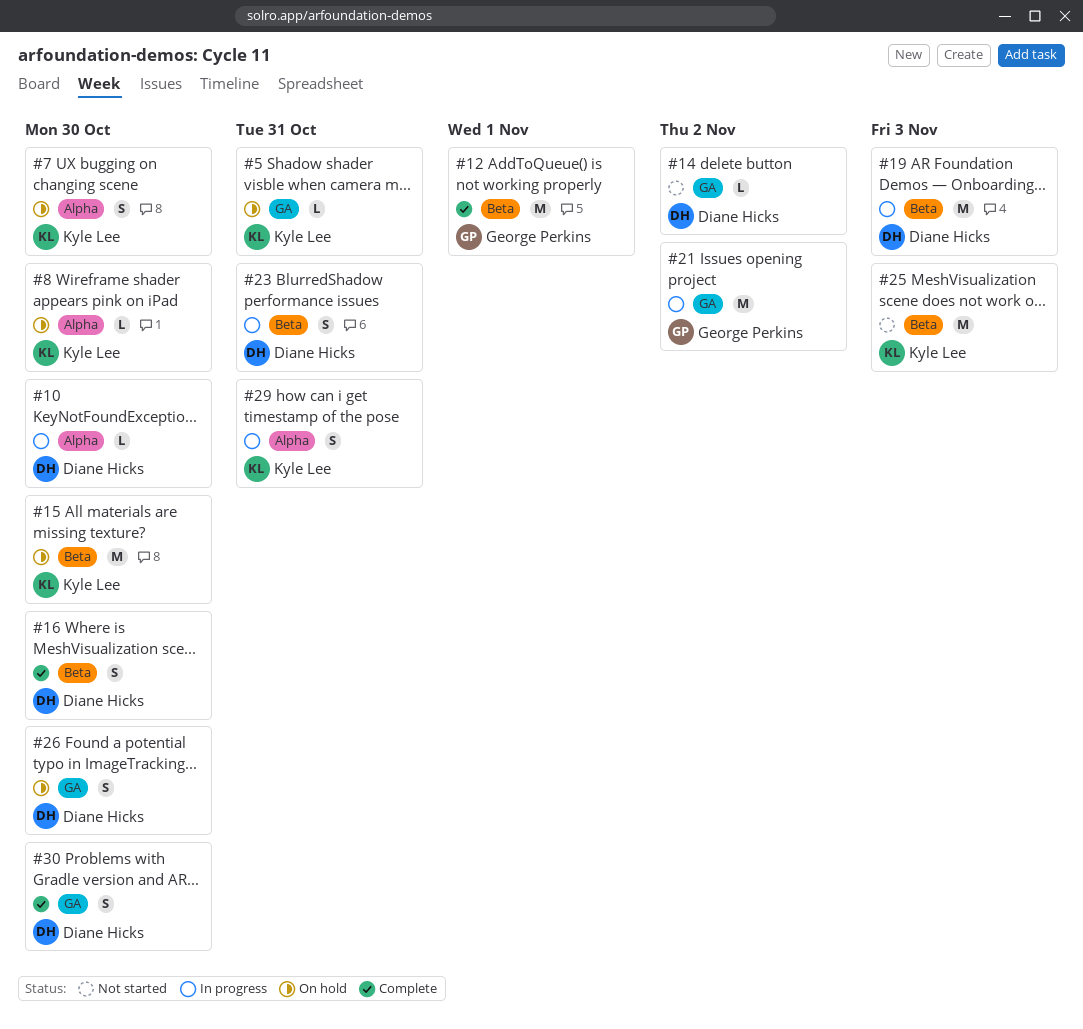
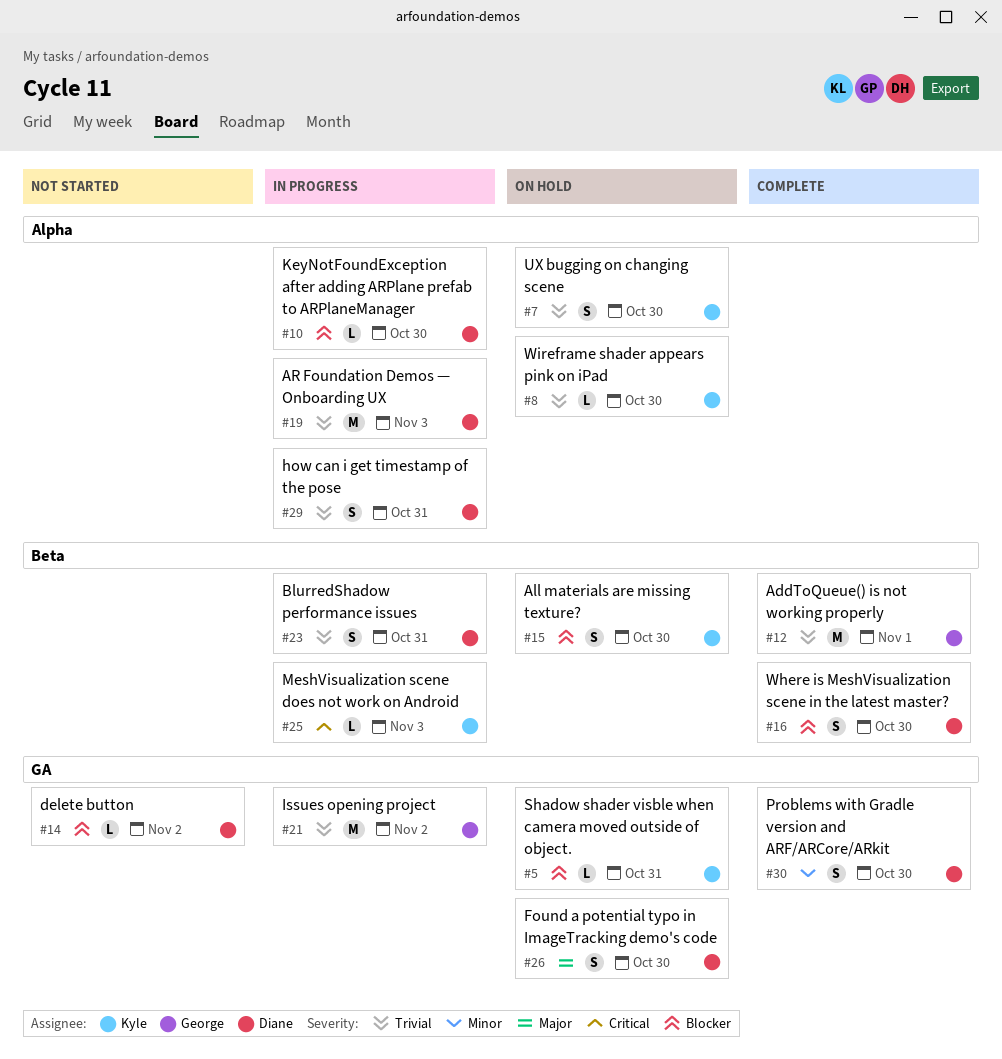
#15, estimate: M -> S
#19, label: Beta -> Alpha
#25, status: Not started -> In progress
#25, estimate: M -> L
#29, owner: Kyle Lee -> Diane Hicks

